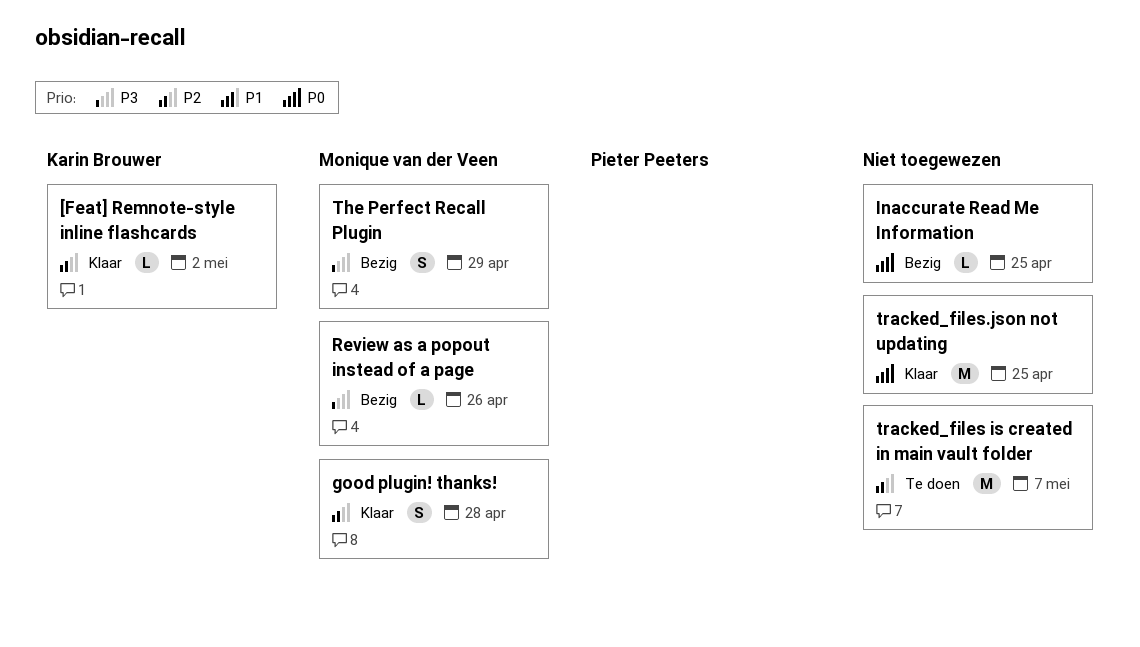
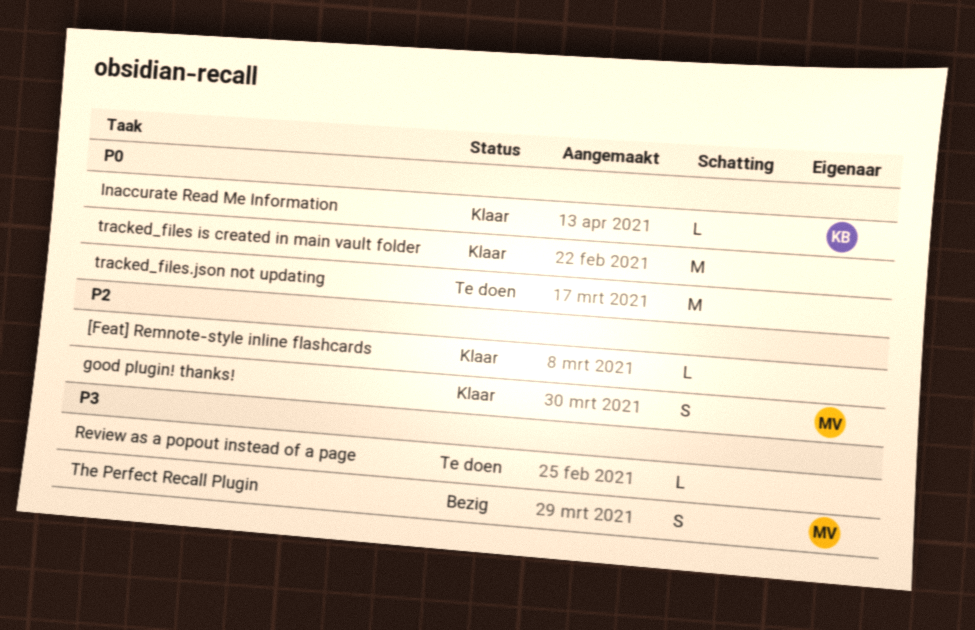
[Feat] Remnote-style inline flashcards, owner: Karin Brouwer -> none
Inaccurate Read Me Information, status: Bezig -> Klaar
Inaccurate Read Me Information, owner: none -> Karin Brouwer
Review as a popout instead of a page, status: Bezig -> Te doen
Review as a popout instead of a page, owner: Monique van der Veen -> none
tracked_files is created in main vault folder, status: Te doen -> Klaar
tracked_files is created in main vault folder, priority: P2 -> P0
tracked_files.json not updating, status: Klaar -> Te doen

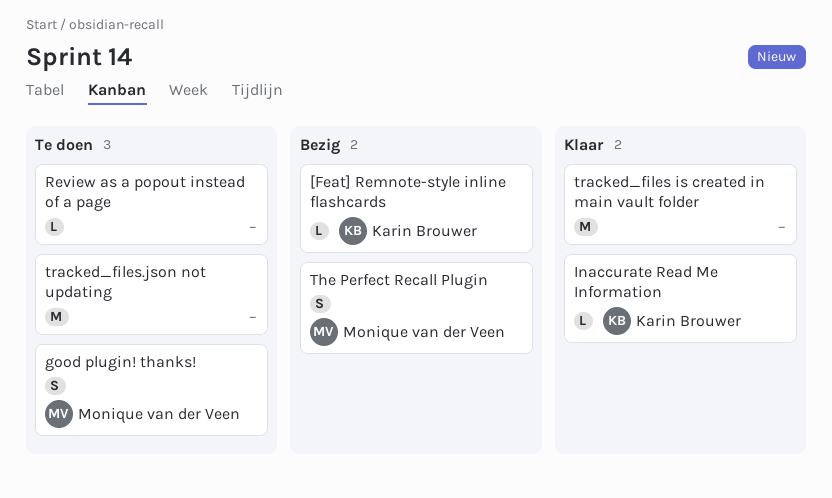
[Feat] Remnote-style inline flashcards, status: Klaar -> Bezig
[Feat] Remnote-style inline flashcards, owner: none -> Karin Brouwer
good plugin! thanks!, status: Klaar -> Te doen

